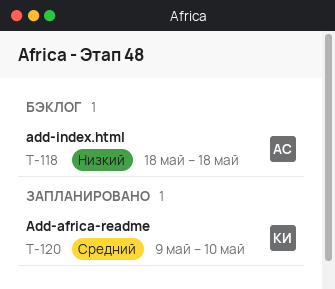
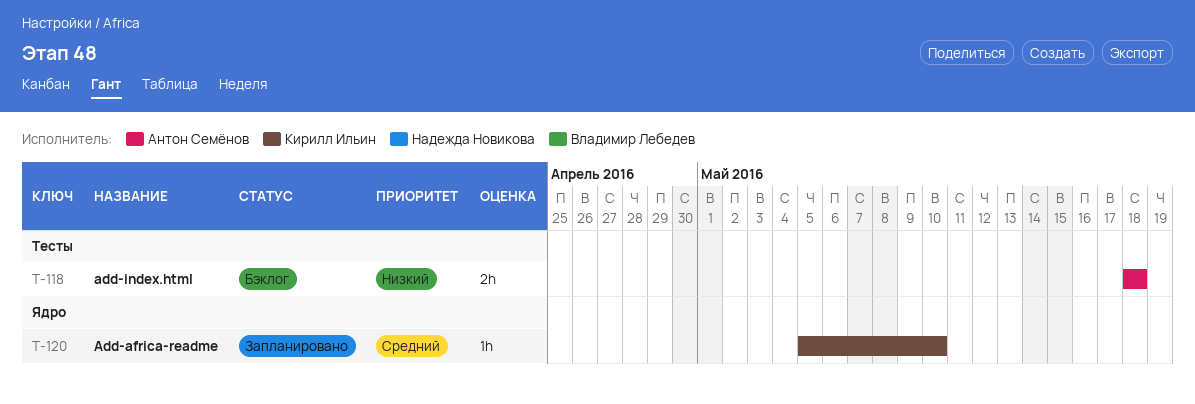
T-120, start: May 9 -> May 5

